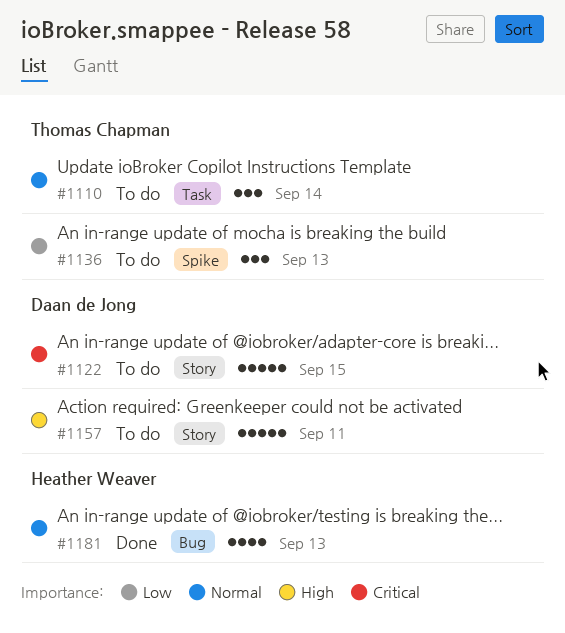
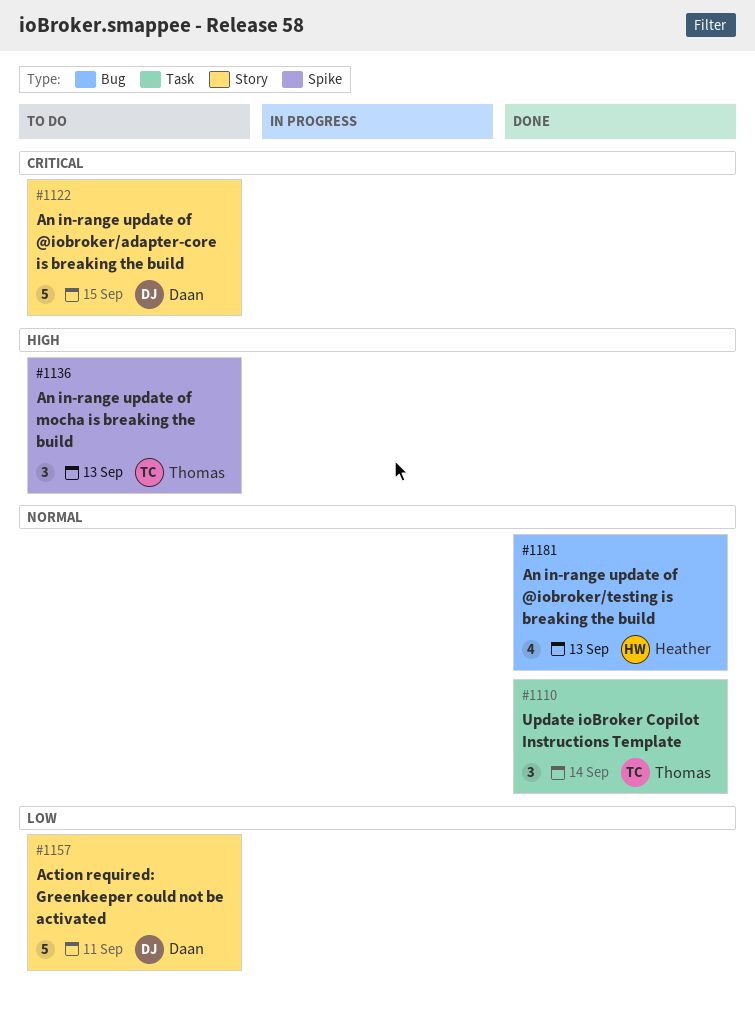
#1110, status: To do -> Done
#1136, priority: Low -> High
#1157, priority: High -> Low

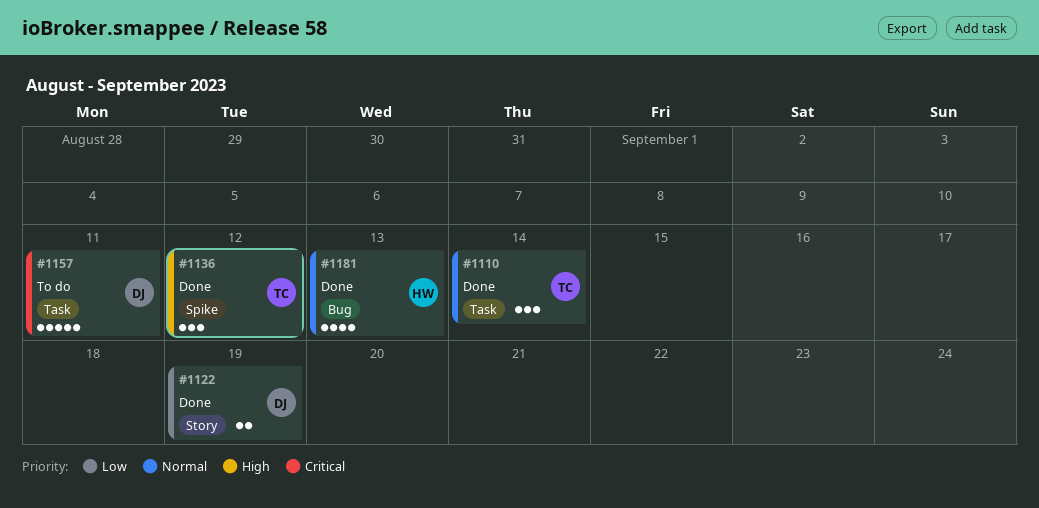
#1122, status: To do -> Done
#1122, priority: Critical -> Low
#1122, estimate: 5 -> 2
#1122, due: Sep 15 -> Sep 19
#1136, status: To do -> Done
#1136, due: Sep 13 -> Sep 12
#1157, priority: Low -> Critical
#1157, label: Story -> Task

